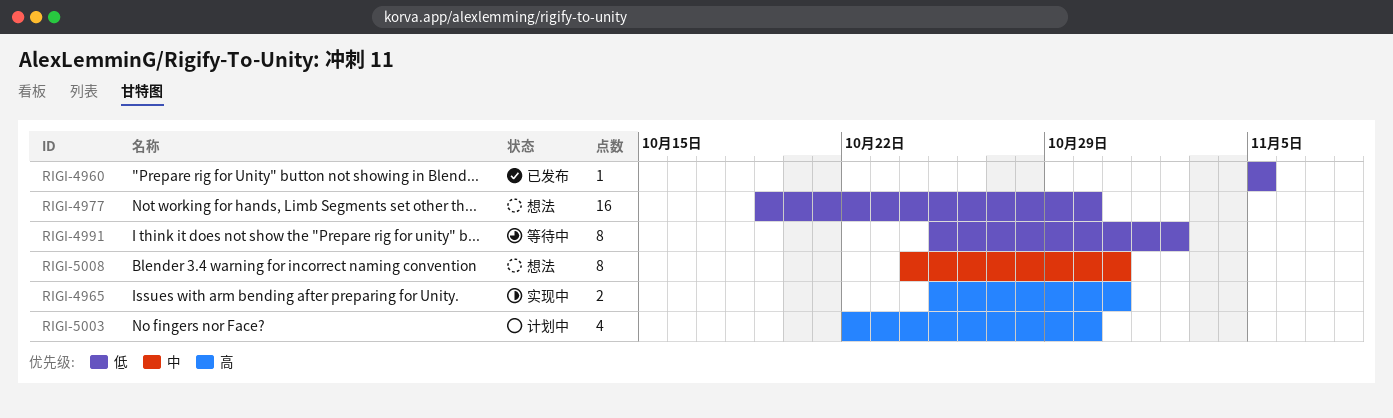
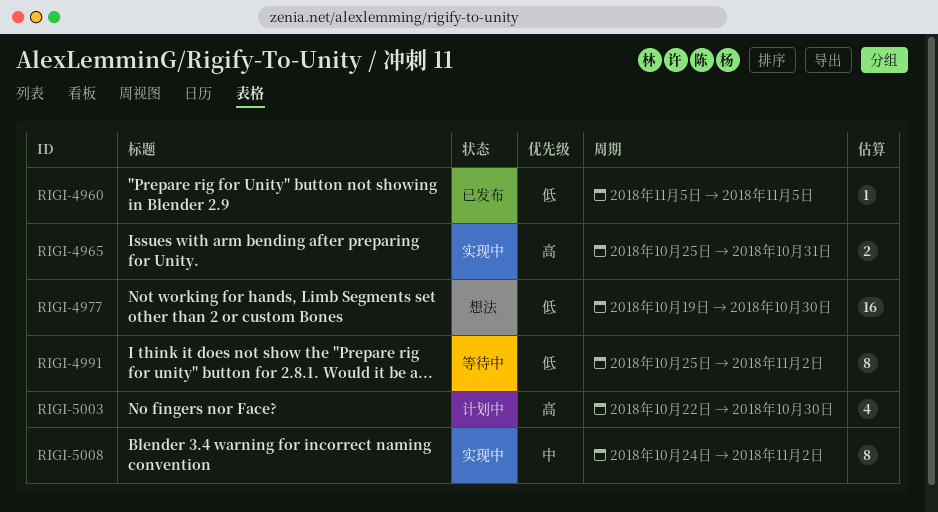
RIGI-5008, status: 想法 -> 实现中
RIGI-5008, due: Oct 31 -> Nov 2

